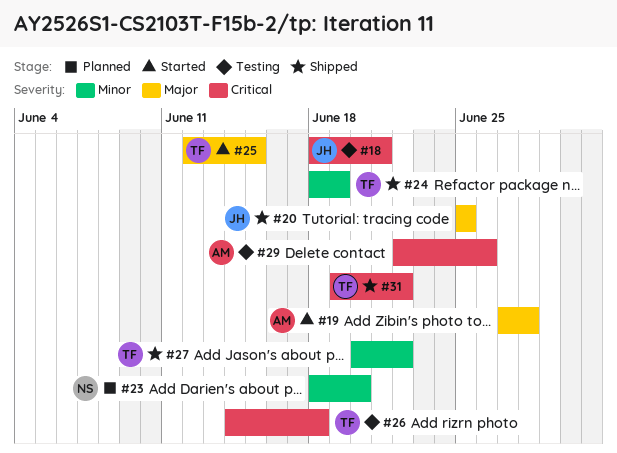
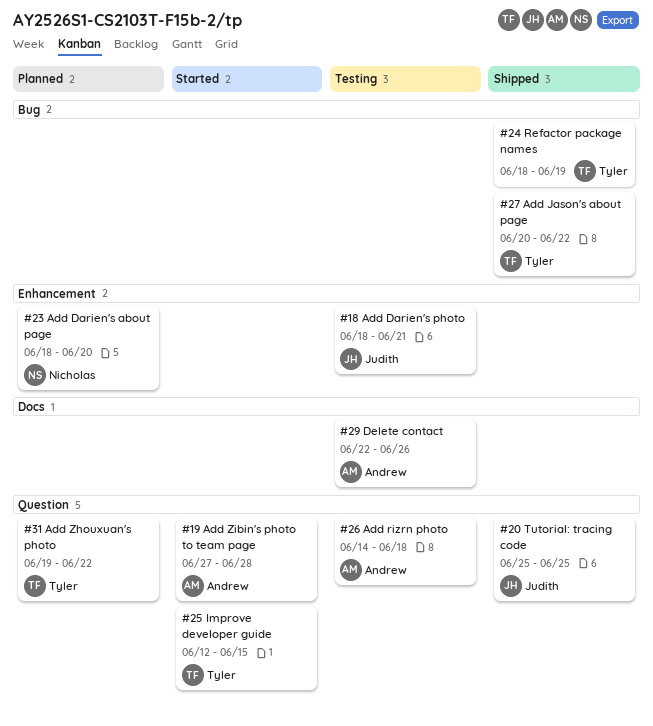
#26, owner: Tyler -> Andrew
#31, status: Shipped -> Planned

